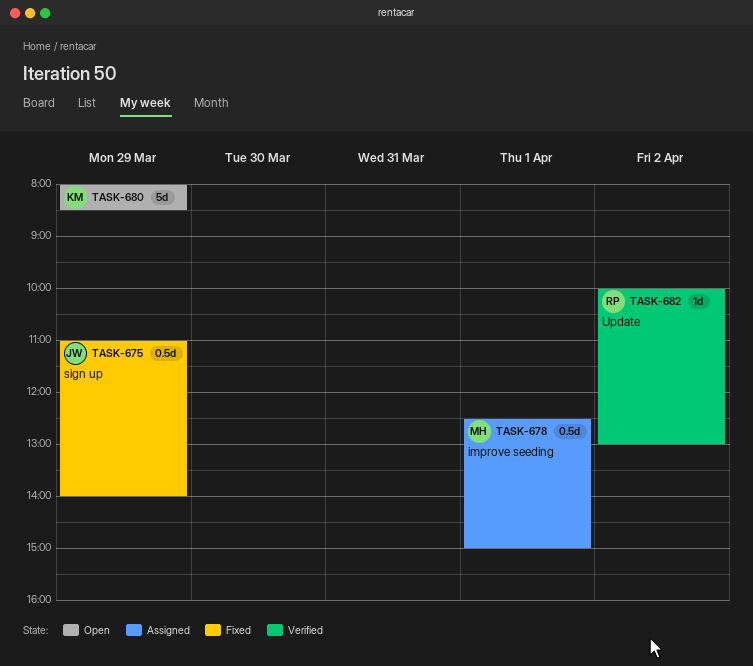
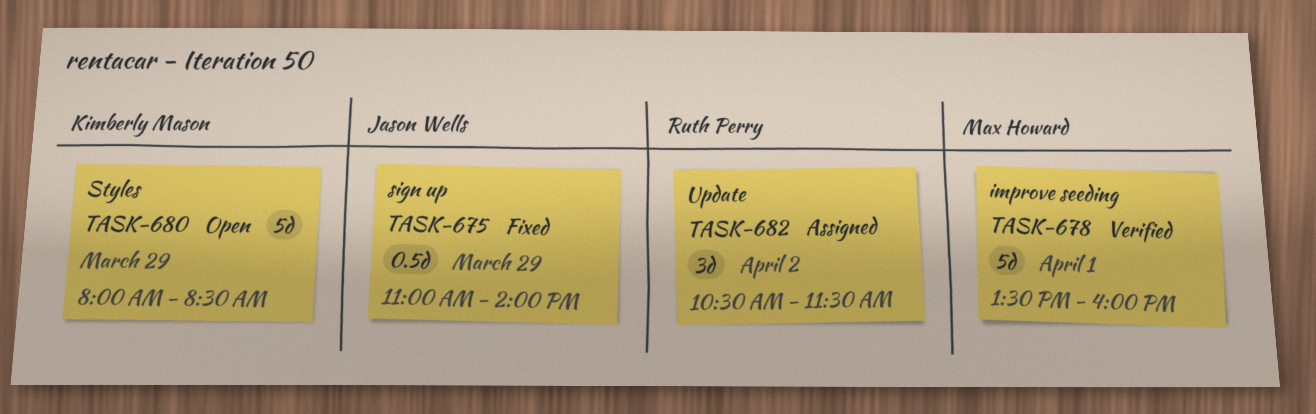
TASK-678, status: Assigned -> Verified
TASK-678, estimate: 0.5d -> 5d
TASK-678, begins: 12:30 -> 13:30
TASK-678, ends: 15:00 -> 16:00
TASK-682, status: Verified -> Assigned
TASK-682, estimate: 1d -> 3d
TASK-682, begins: 10:00 -> 10:30
TASK-682, ends: 13:00 -> 11:30

